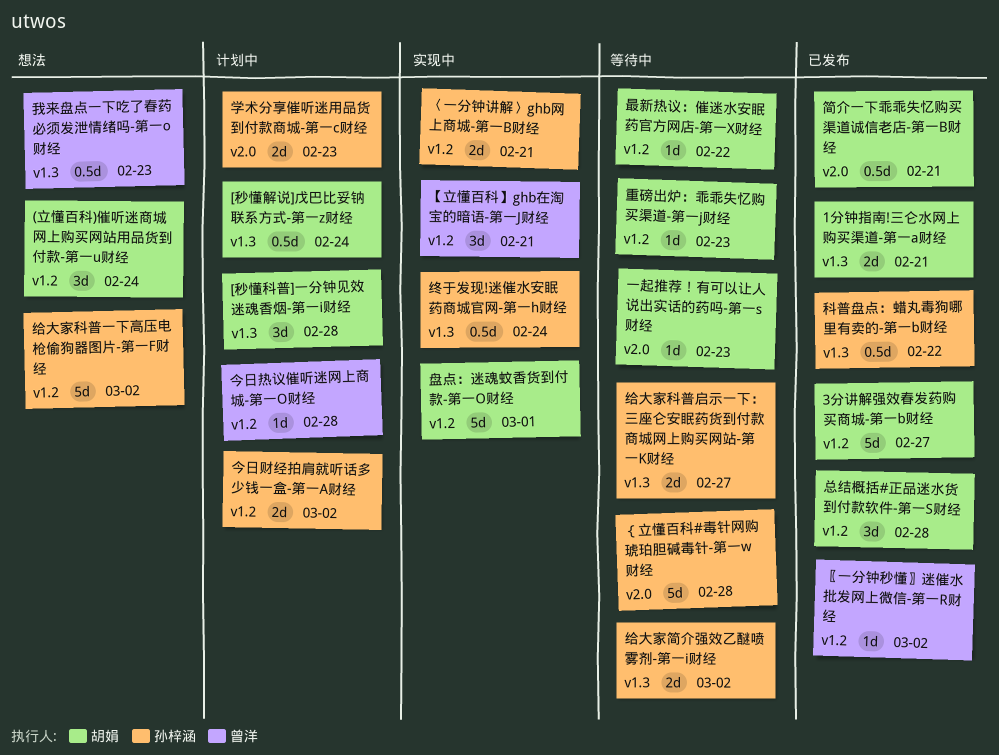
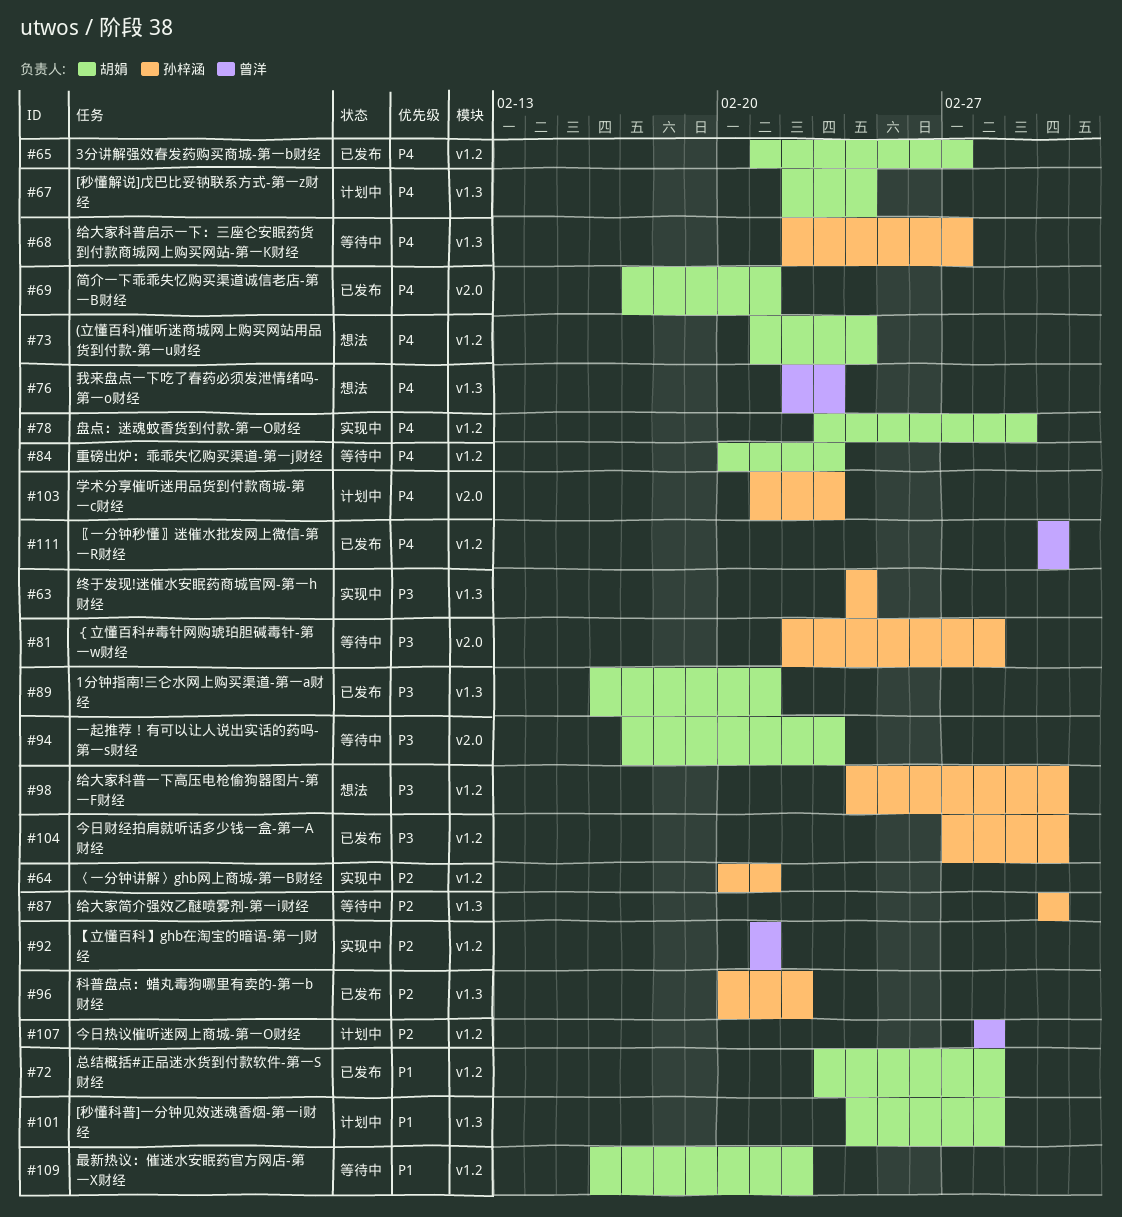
今日财经拍肩就听话多少钱一盒-第一A财经, status: 计划中 -> 已发布

